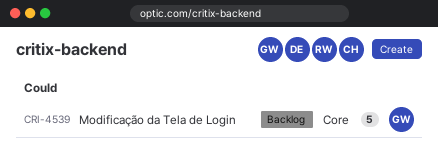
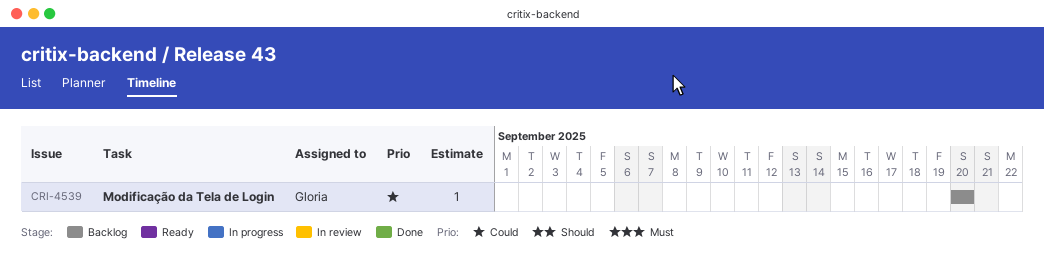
CRI-4539, estimate: 5 -> 1

